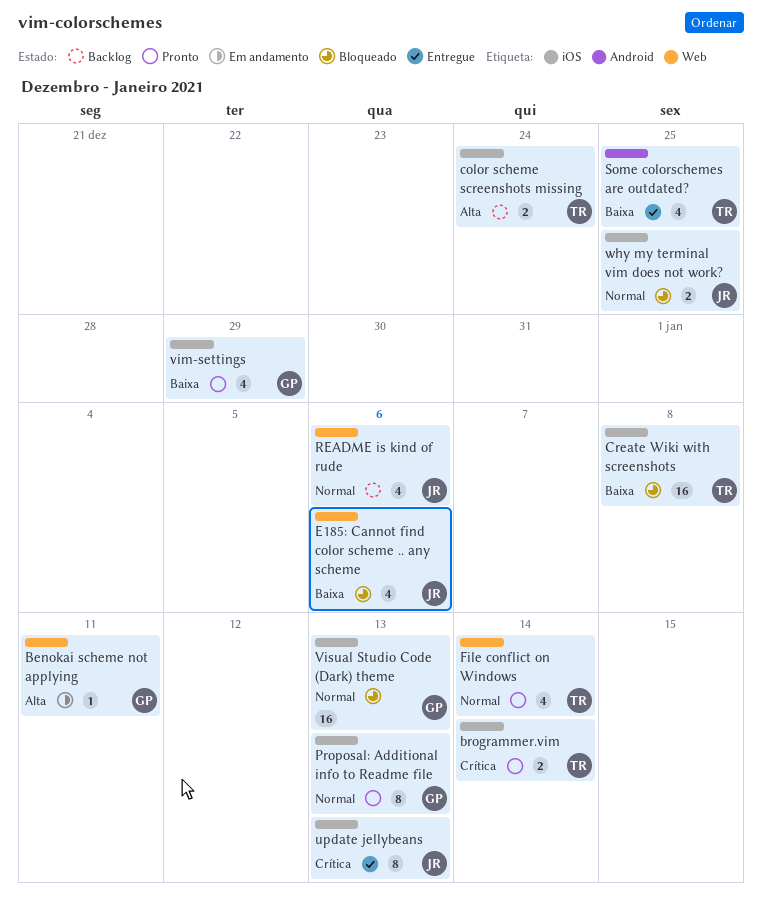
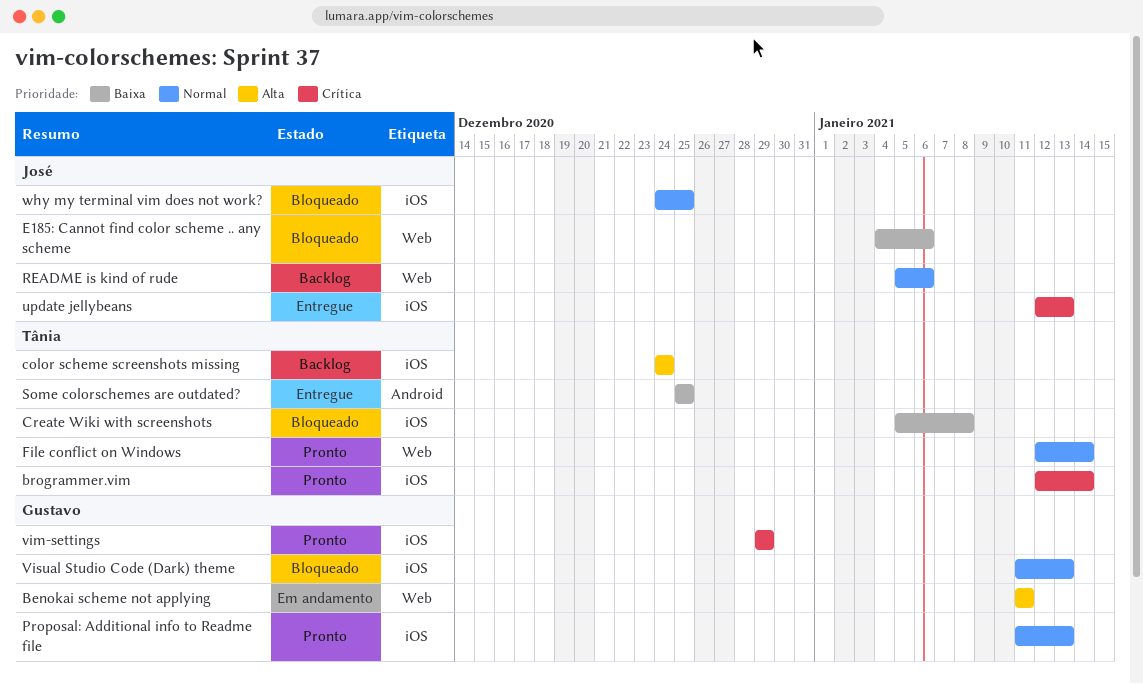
vim-settings, priority: Baixa -> Crítica

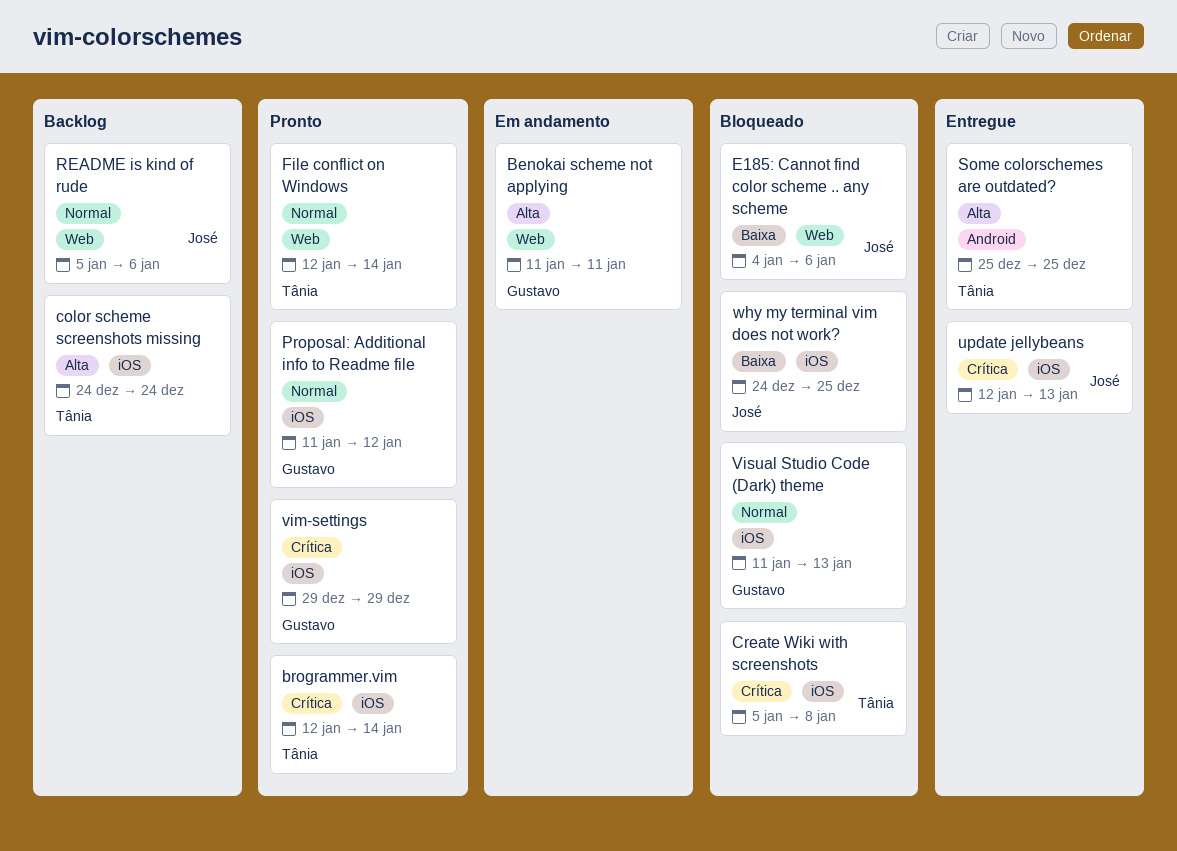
Create Wiki with screenshots, priority: Baixa -> Crítica
Proposal: Additional info to Readme file, due: Jan 13 -> Jan 12
Some colorschemes are outdated?, priority: Baixa -> Alta
why my terminal vim does not work?, priority: Normal -> Baixa

